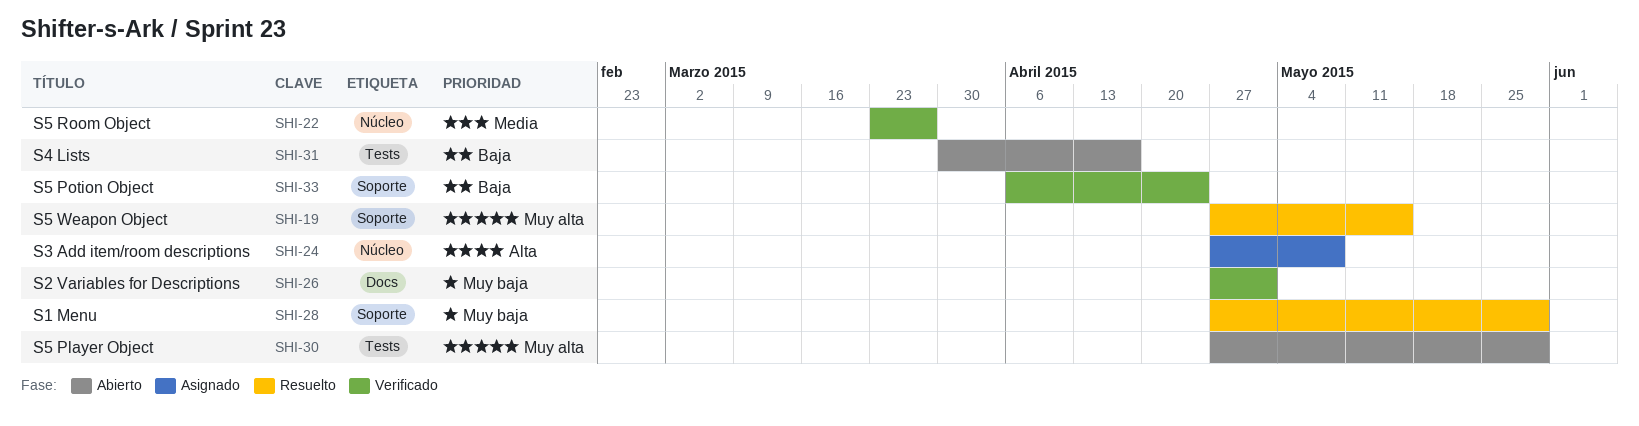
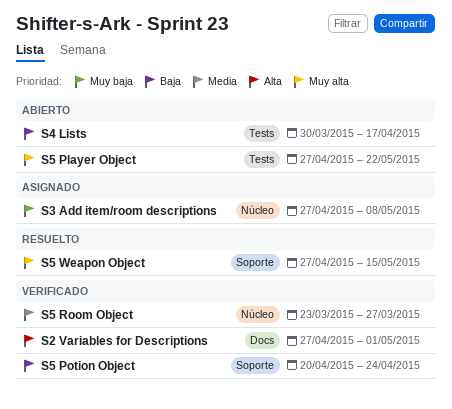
S1 Menu: present -> none
S2 Variables for Descriptions, priority: Muy baja -> Alta
S3 Add item/room descriptions, priority: Alta -> Muy baja
S5 Player Object, due: May 29 -> May 22
S5 Potion Object, start: Apr 6 -> Apr 20

